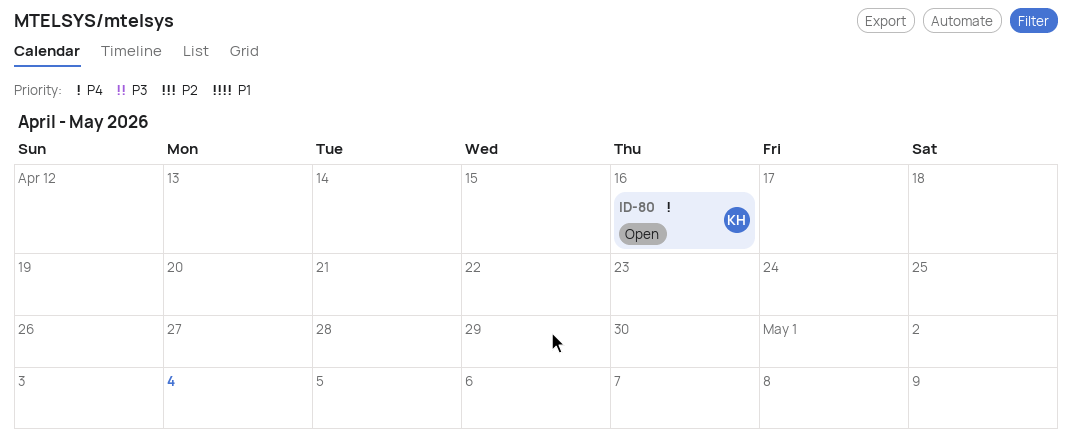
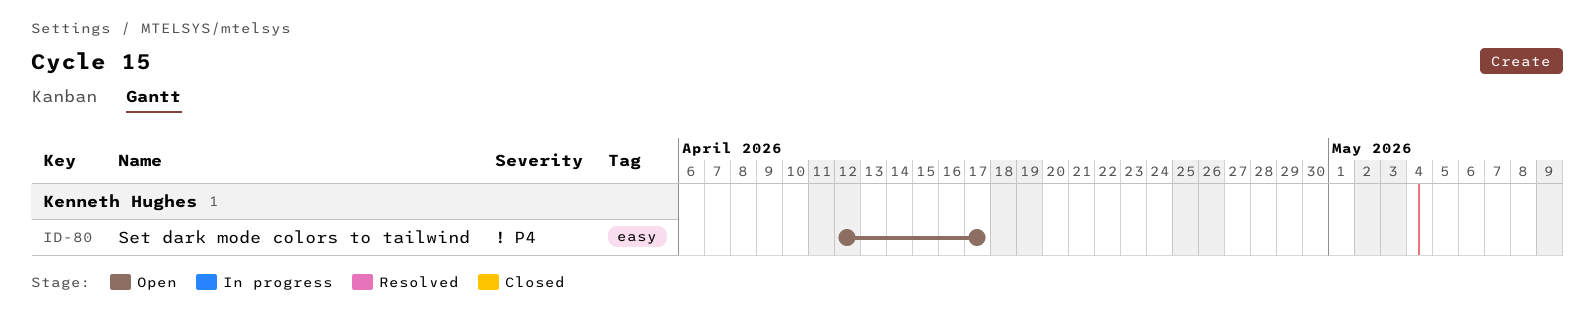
ID-80, due: Apr 16 -> Apr 17

